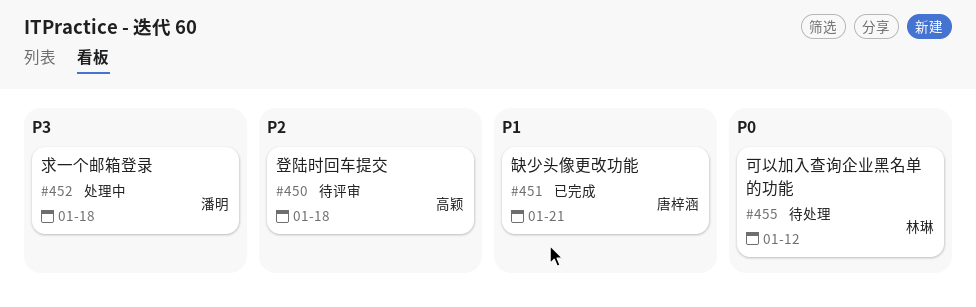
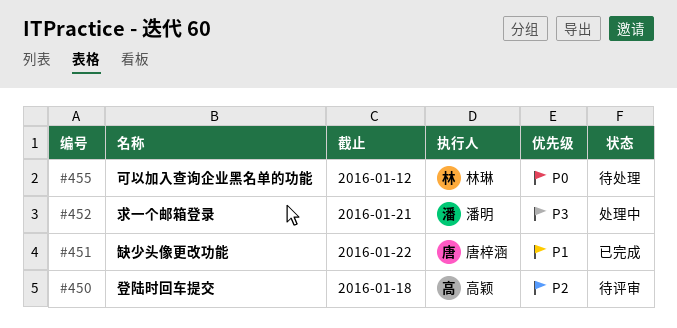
#451, due: Jan 21 -> Jan 22
#452, due: Jan 18 -> Jan 21

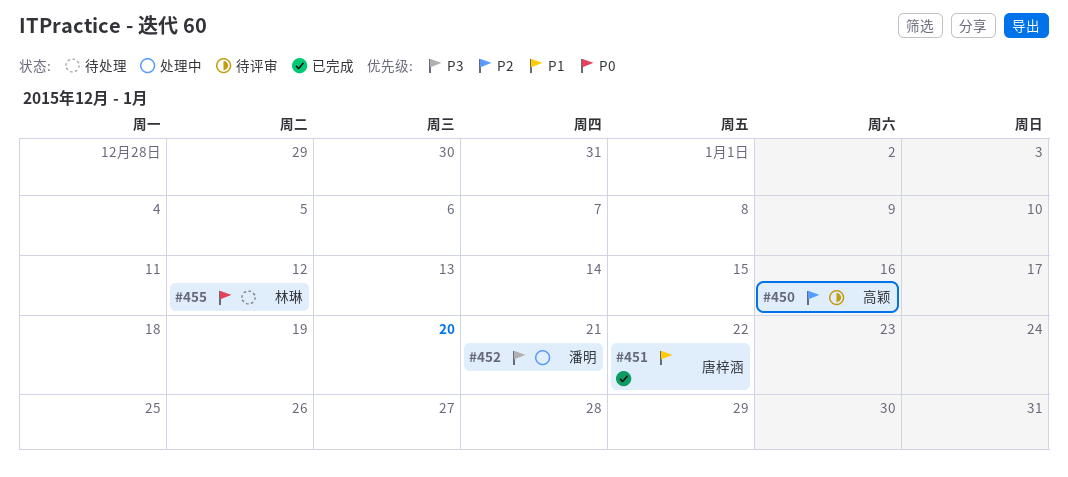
#450, due: Jan 18 -> Jan 16

